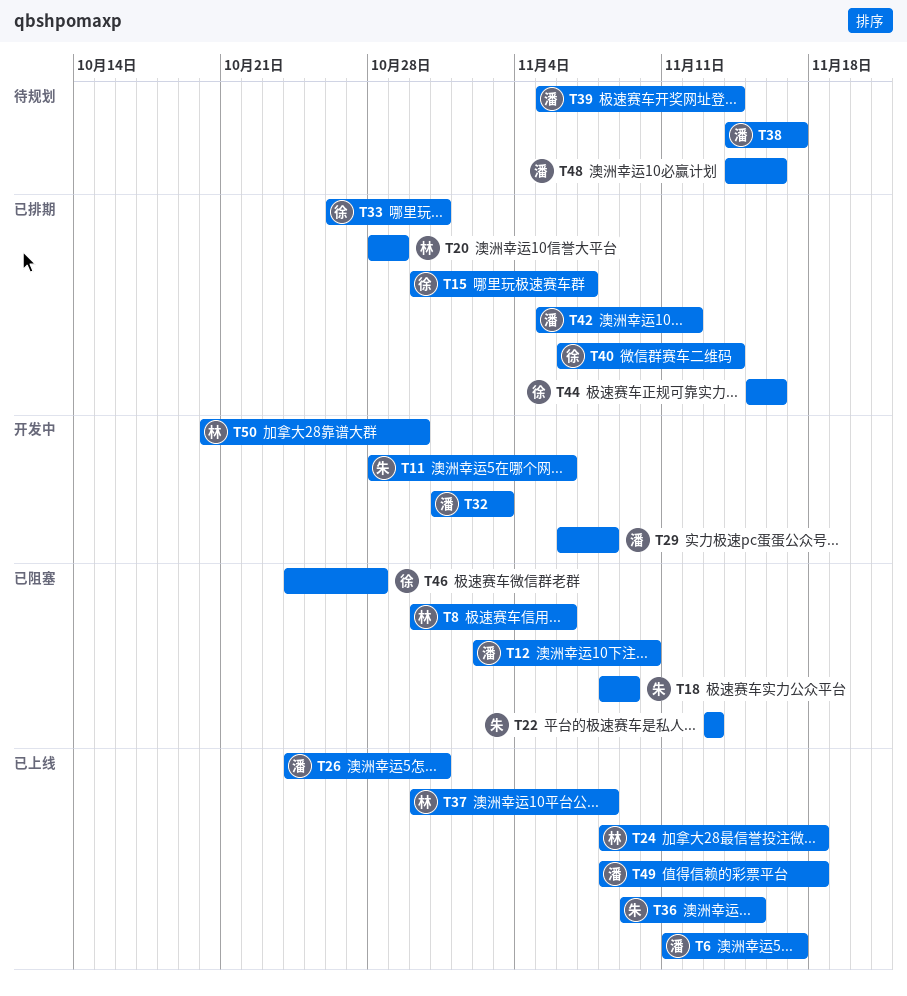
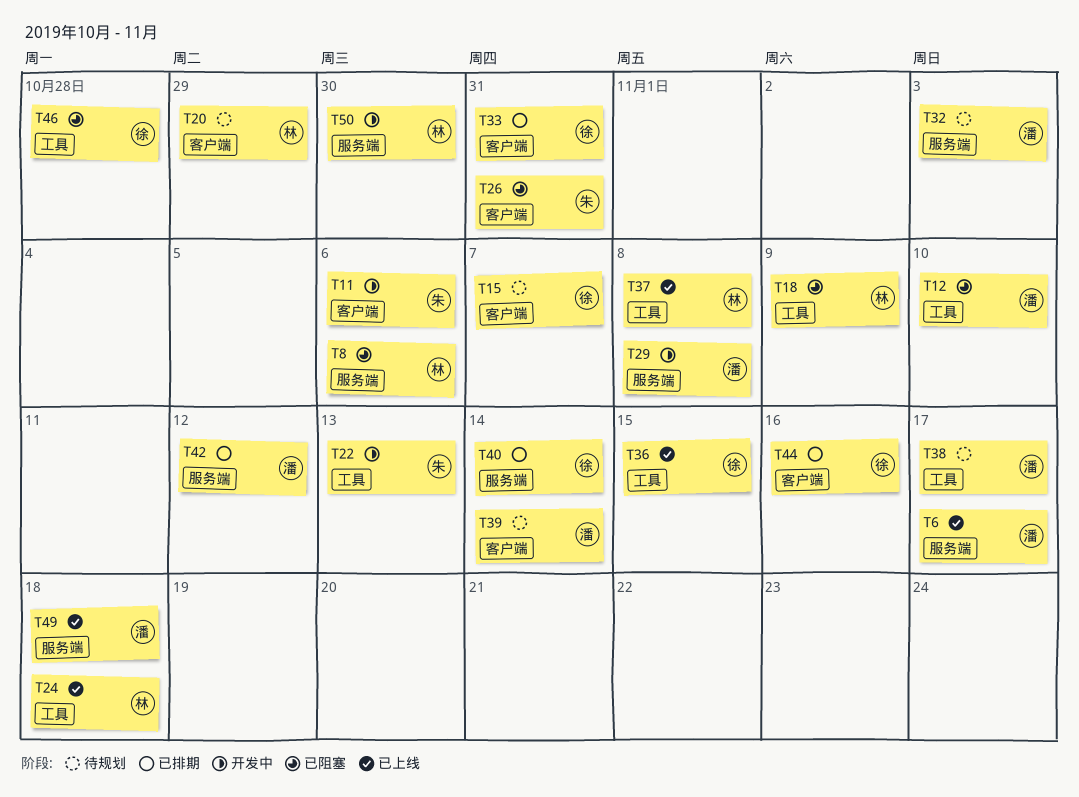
T15, status: 已排期 -> 待规划
T18, owner: 朱 -> 林
T20, status: 已排期 -> 待规划
T22, status: 已阻塞 -> 开发中
T26, status: 已上线 -> 已阻塞
T26, owner: 潘 -> 朱
T32, status: 开发中 -> 待规划
T36, owner: 朱 -> 徐
T48: present -> none

